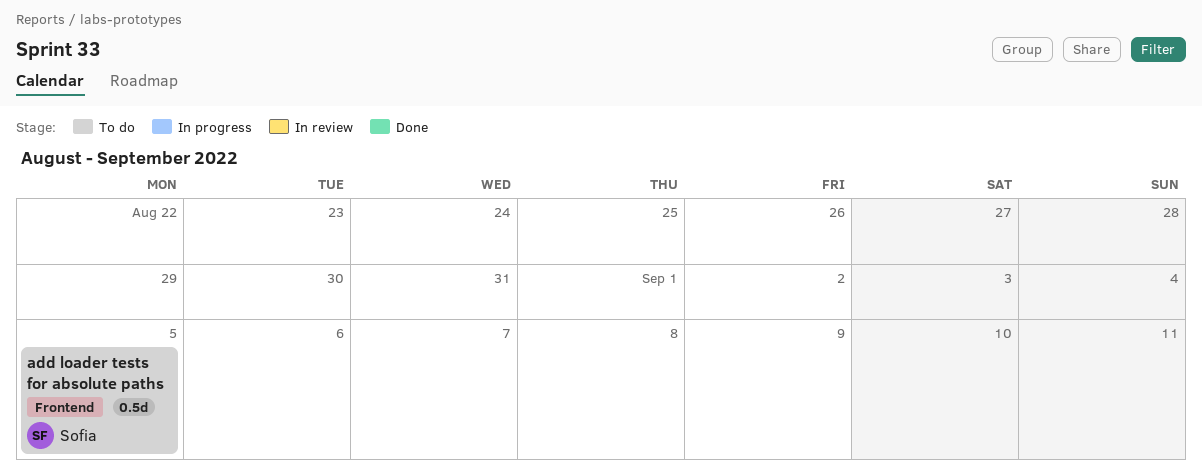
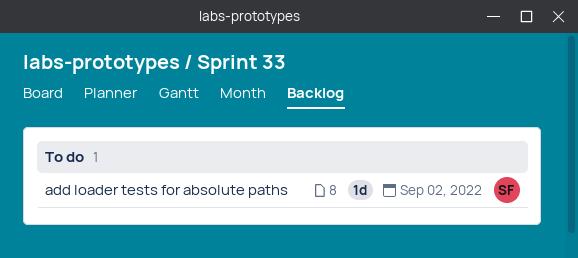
add loader tests for absolute paths, estimate: 0.5d -> 1d
add loader tests for absolute paths, due: Sep 5 -> Sep 2

